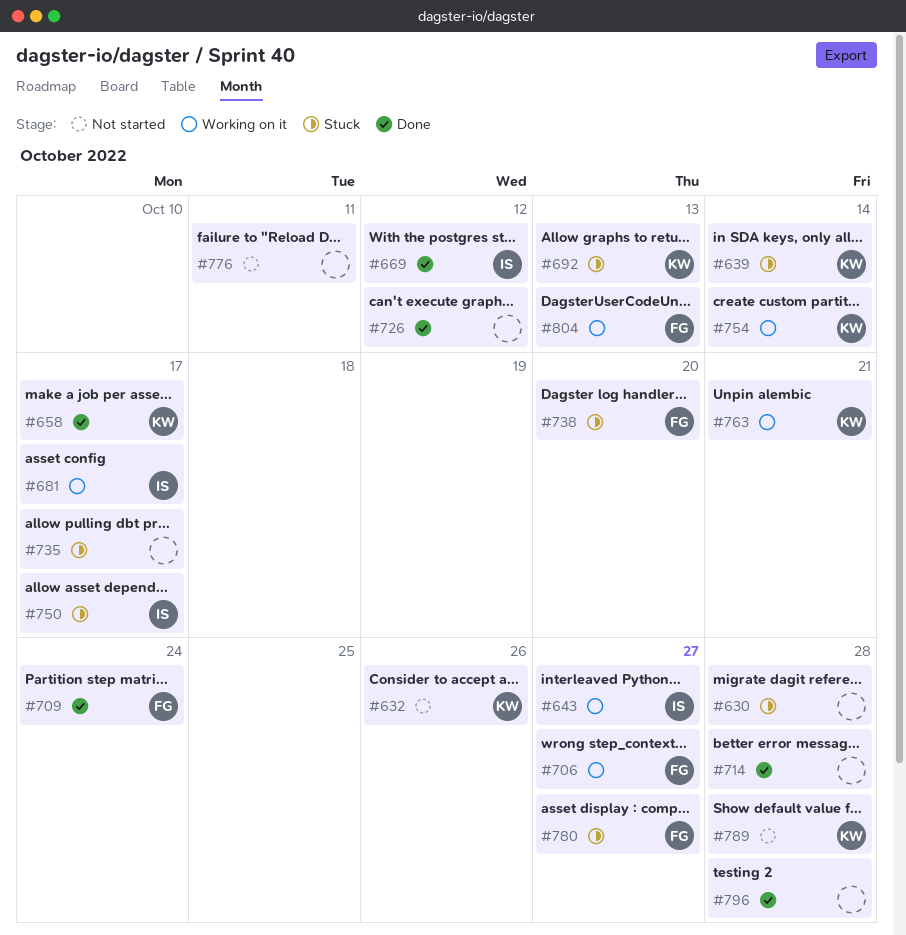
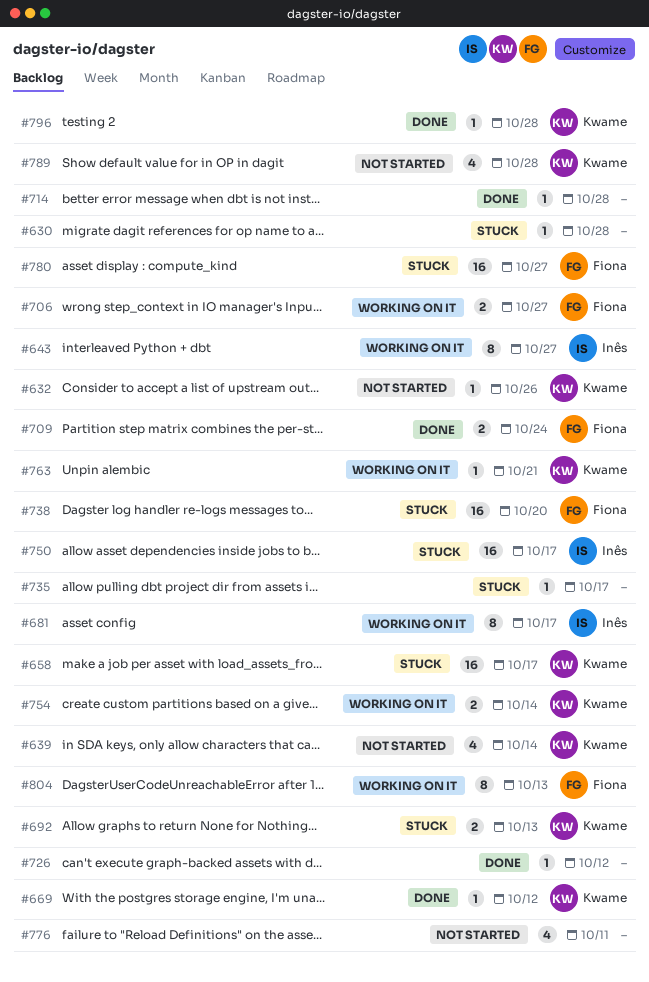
#639, status: Stuck -> Not started
#658, status: Done -> Stuck
#669, owner: Inês -> Kwame
#796, owner: none -> Kwame

